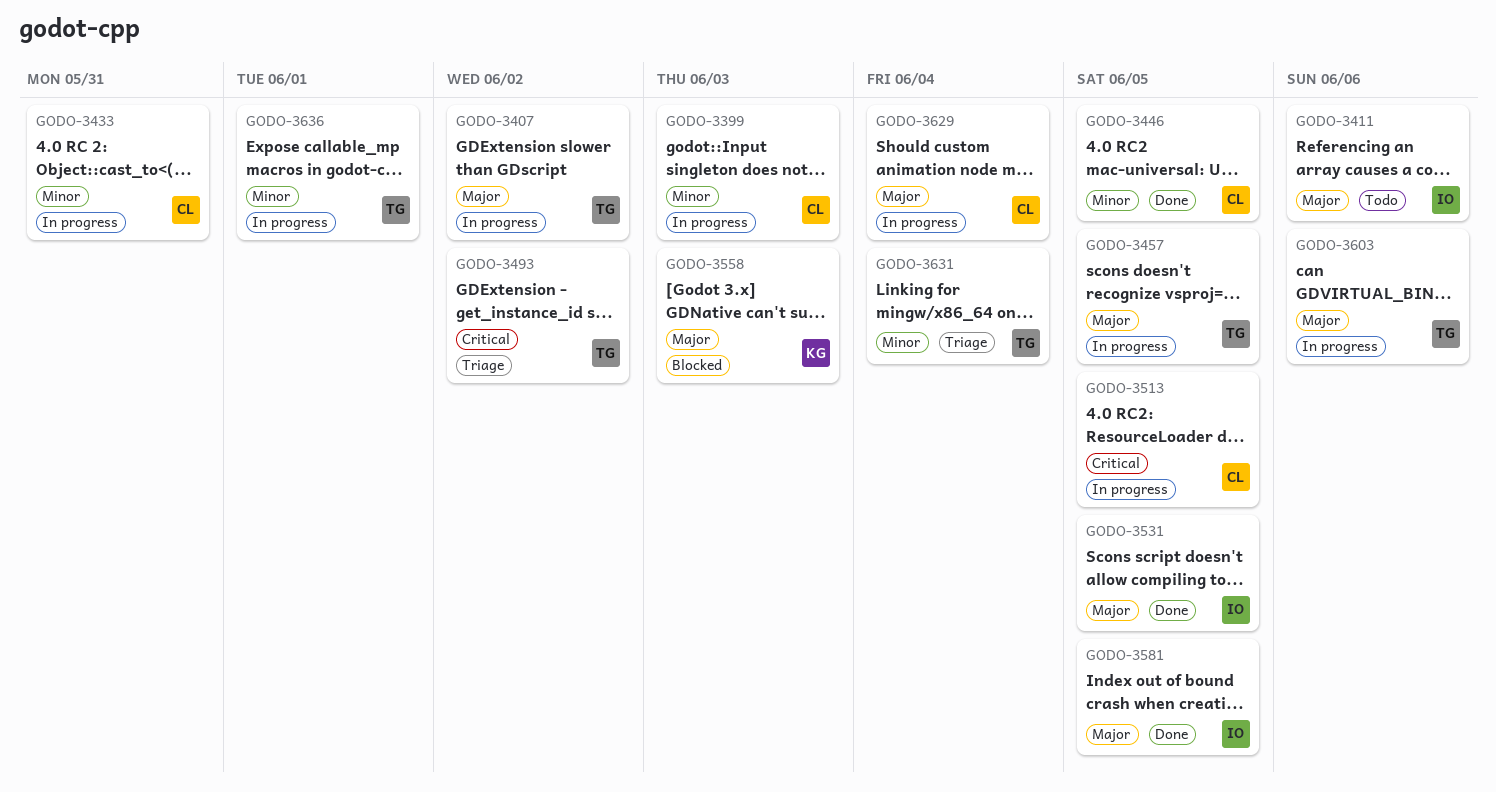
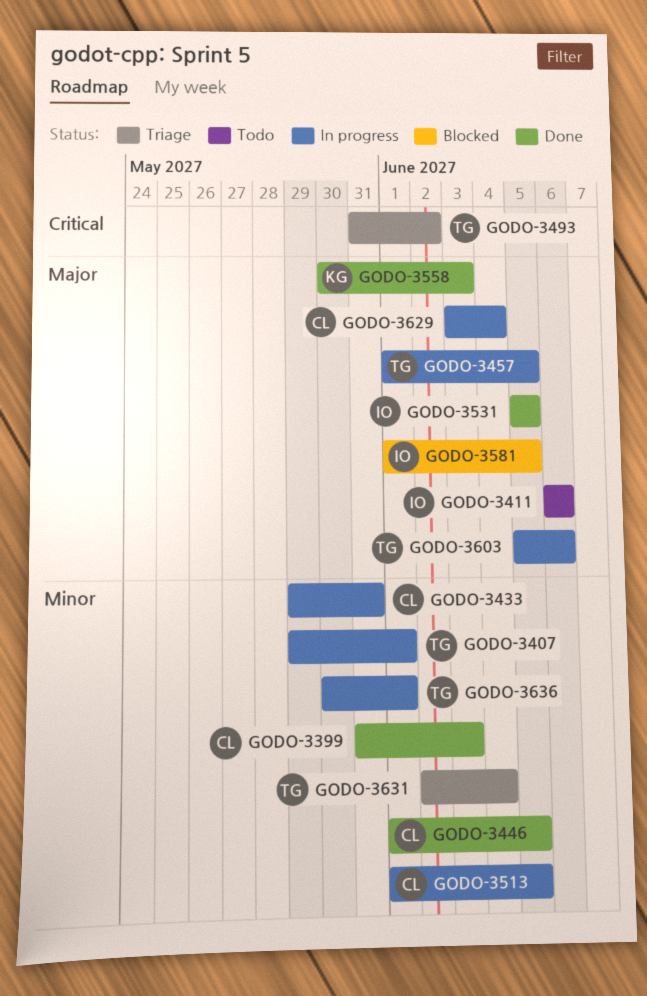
GODO-3399, status: In progress -> Done
GODO-3407, priority: Major -> Minor
GODO-3407, due: Jun 2 -> Jun 1
GODO-3513, priority: Critical -> Minor
GODO-3558, status: Blocked -> Done
GODO-3581, status: Done -> Blocked

